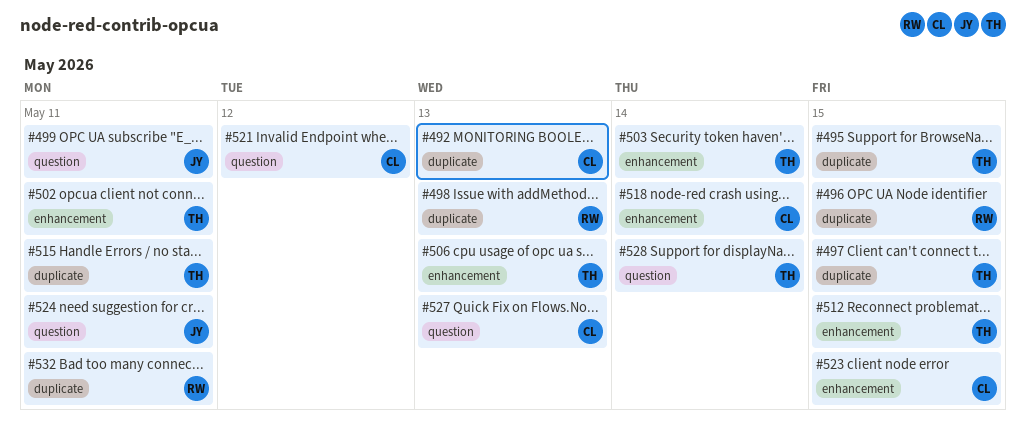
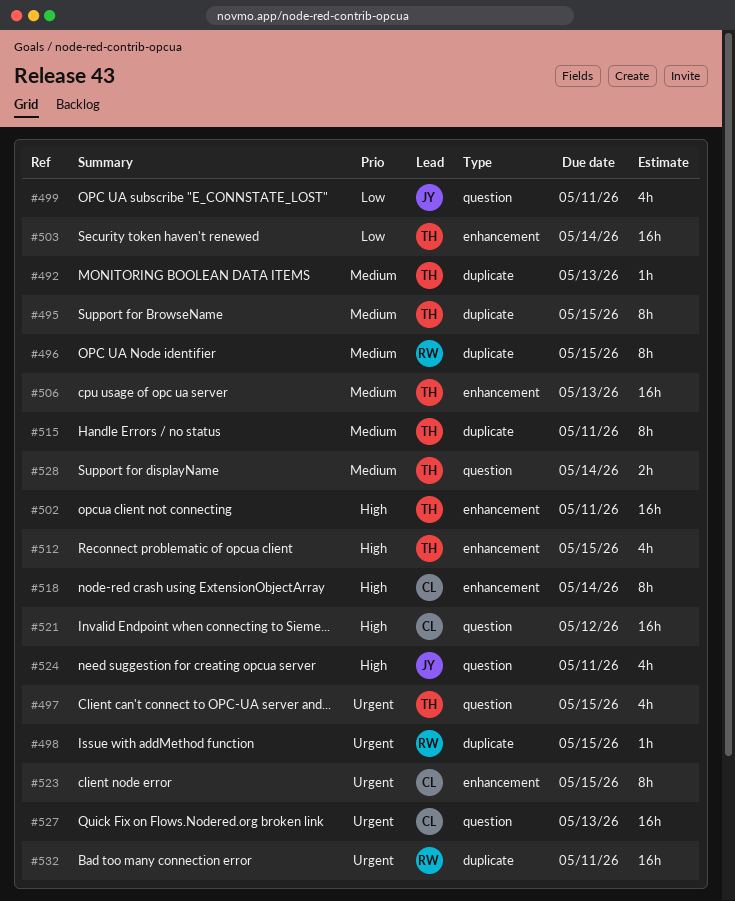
#492, owner: CL -> TH
#497, label: duplicate -> question
#498, due: May 13 -> May 15

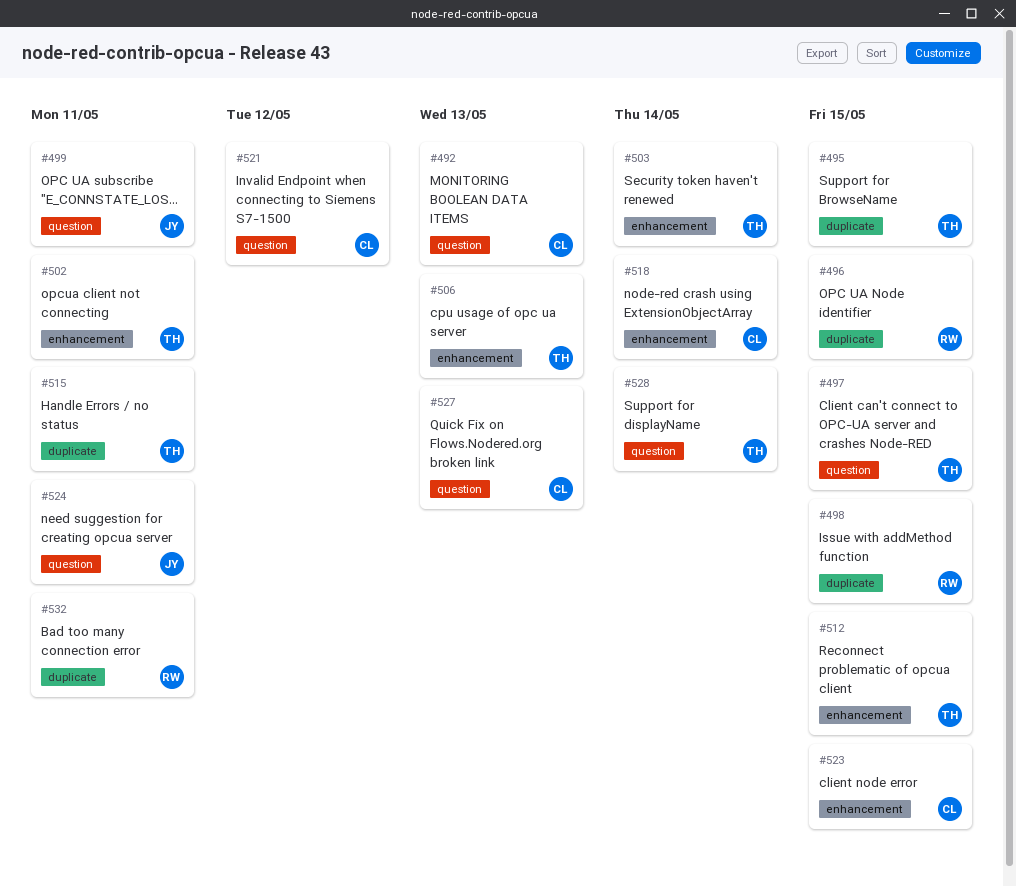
#492, owner: TH -> CL
#492, label: duplicate -> question

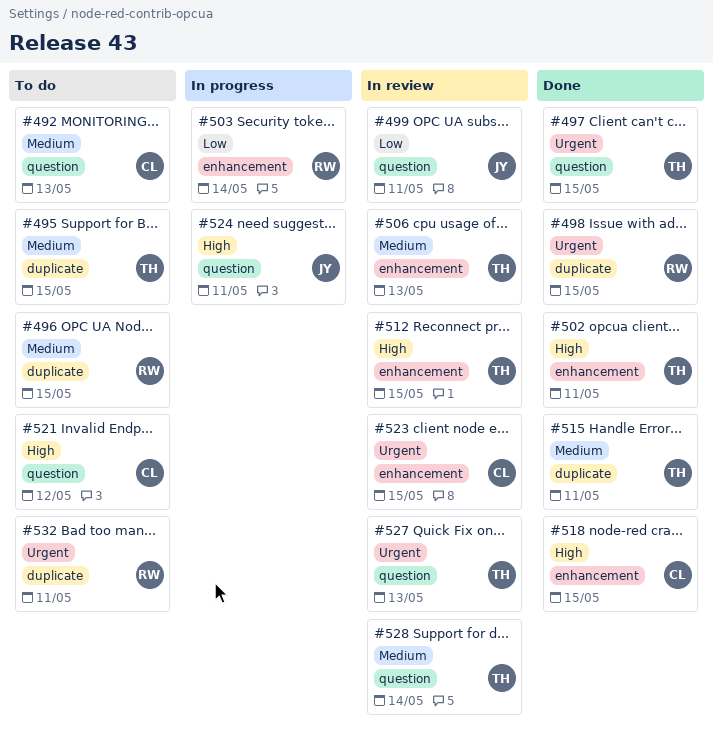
#503, owner: TH -> RW
#518, due: May 14 -> May 15
#527, owner: CL -> TH

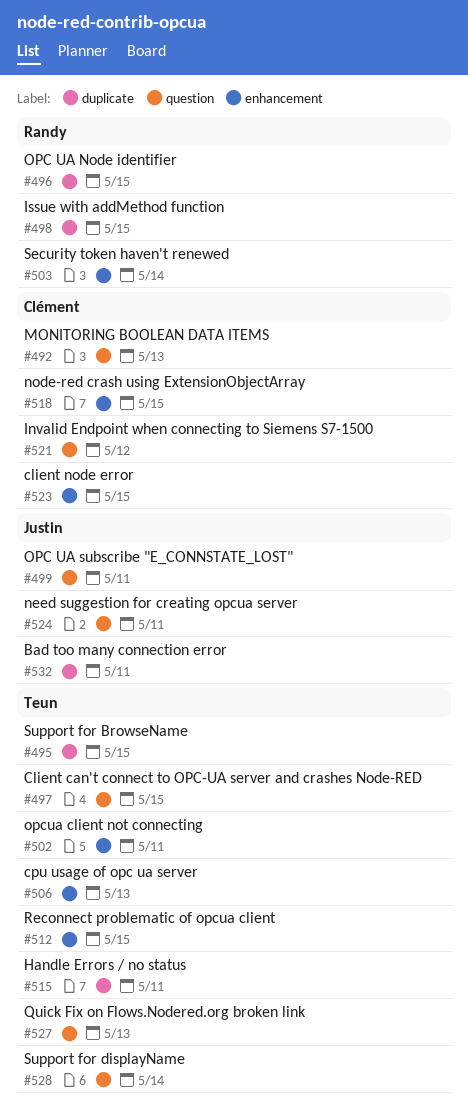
#532, owner: Randy -> Justin

